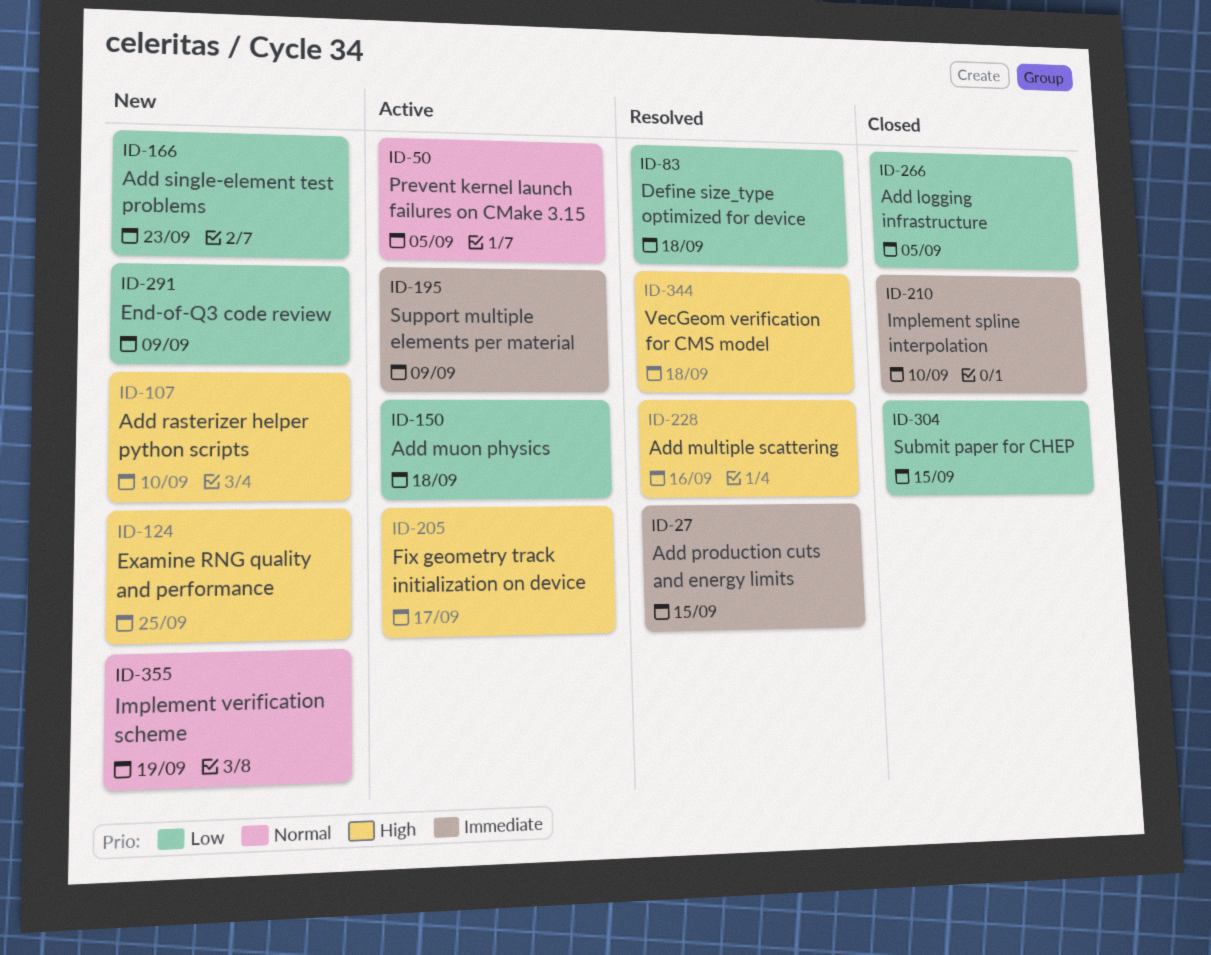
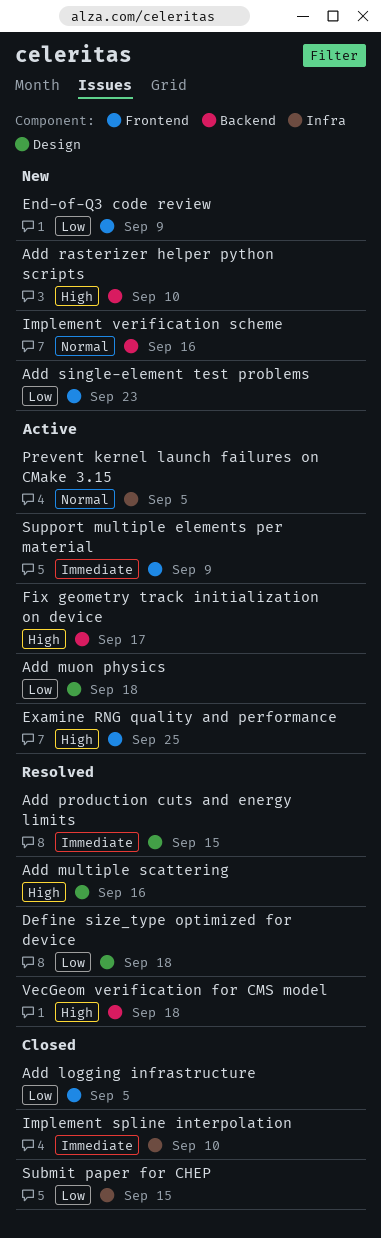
Examine RNG quality and performance, status: New -> Active
Implement verification scheme, due: Sep 19 -> Sep 16

